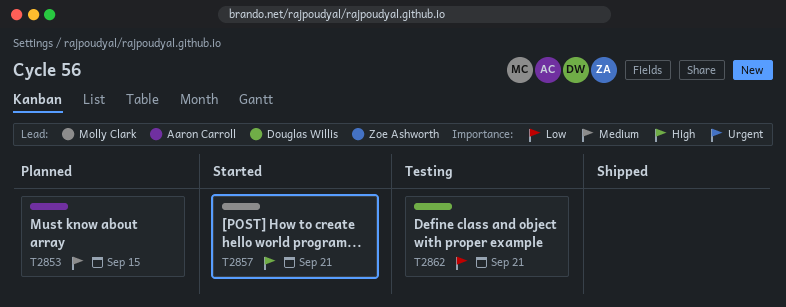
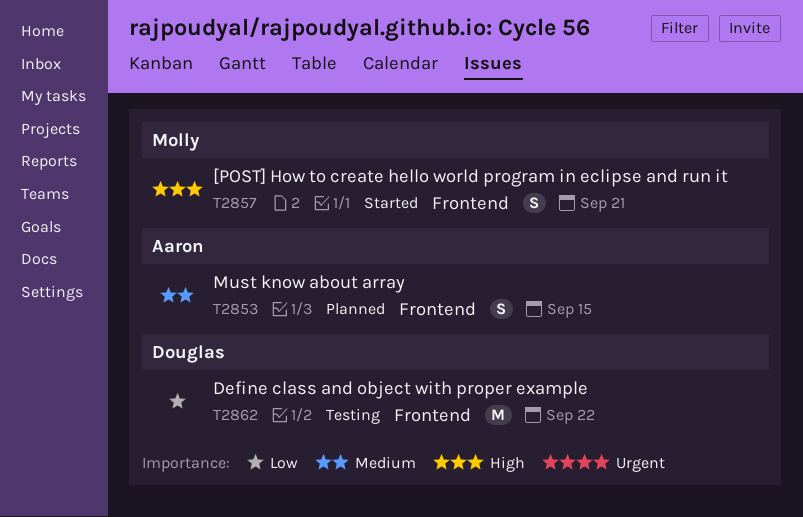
T2862, due: Sep 21 -> Sep 22

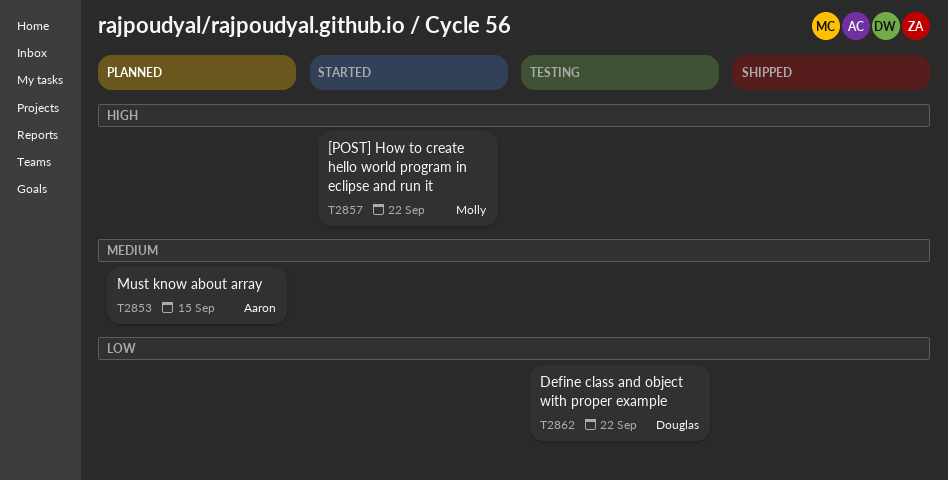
T2857, due: Sep 21 -> Sep 22

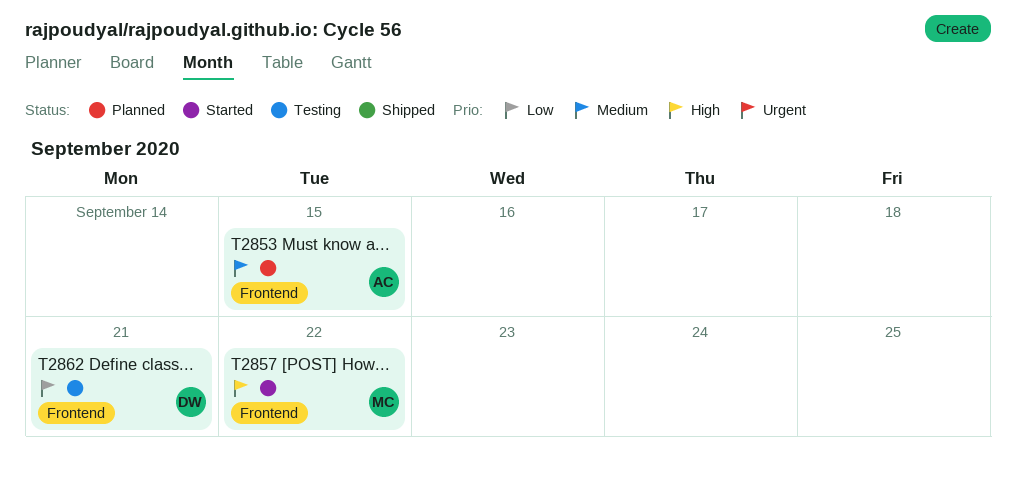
T2862, due: Sep 22 -> Sep 21

